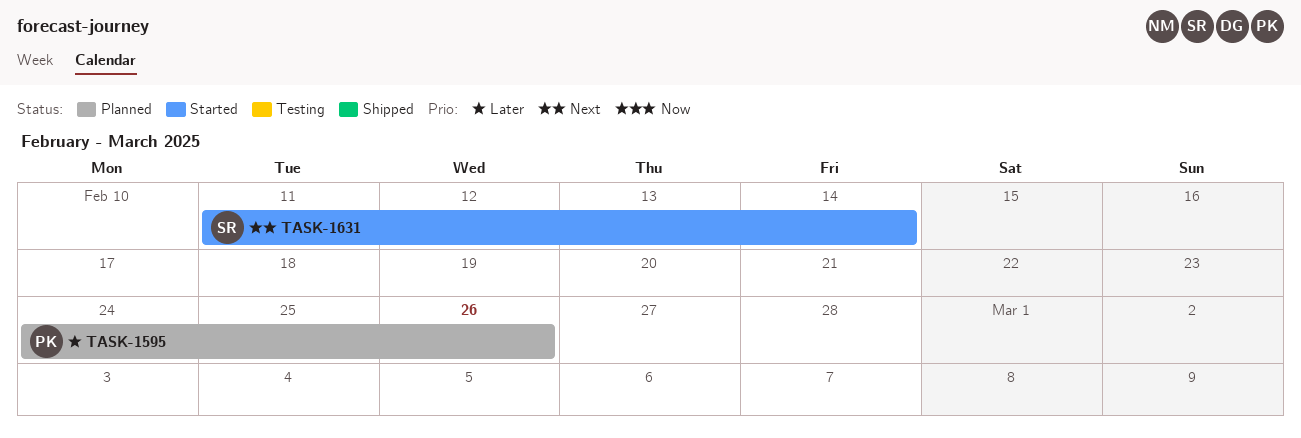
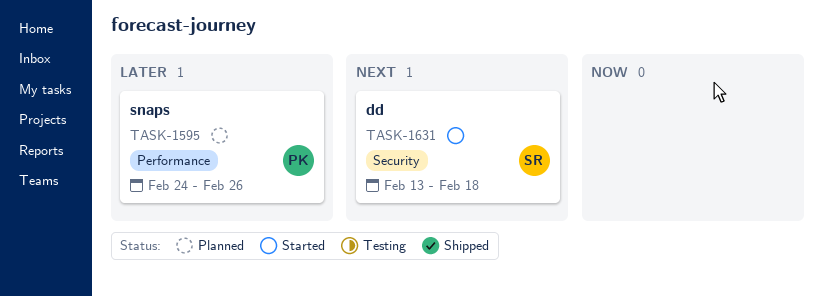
TASK-1631, start: Feb 11 -> Feb 13
TASK-1631, due: Feb 14 -> Feb 18

